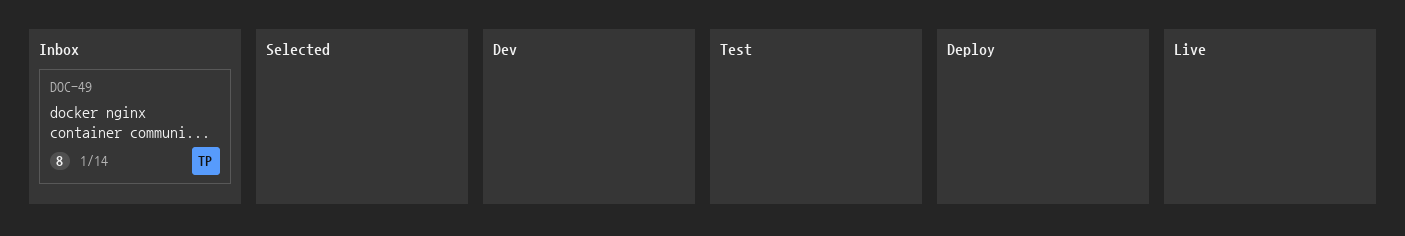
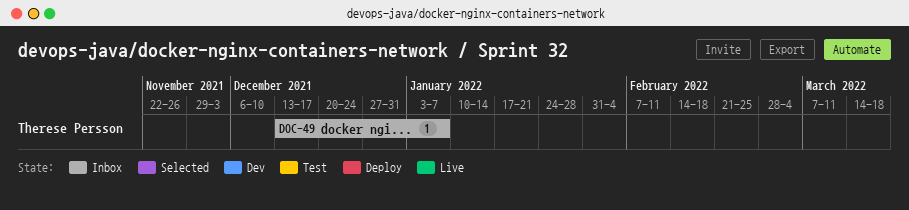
DOC-49, estimate: 8 -> 1
DOC-49, due: Jan 14 -> Jan 7

